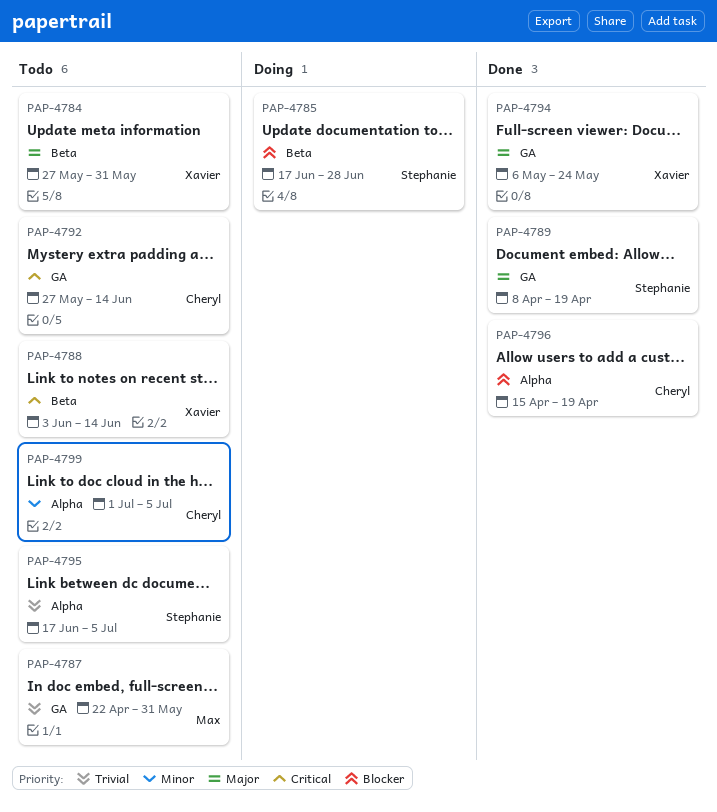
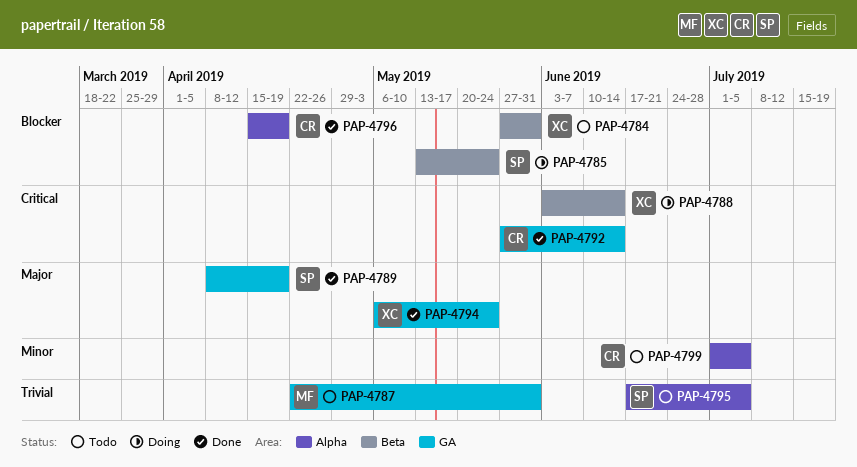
PAP-4784, priority: Major -> Blocker
PAP-4785, start: Jun 17 -> May 13
PAP-4785, due: Jun 28 -> May 24
PAP-4788, status: Todo -> Doing
PAP-4792, status: Todo -> Done

